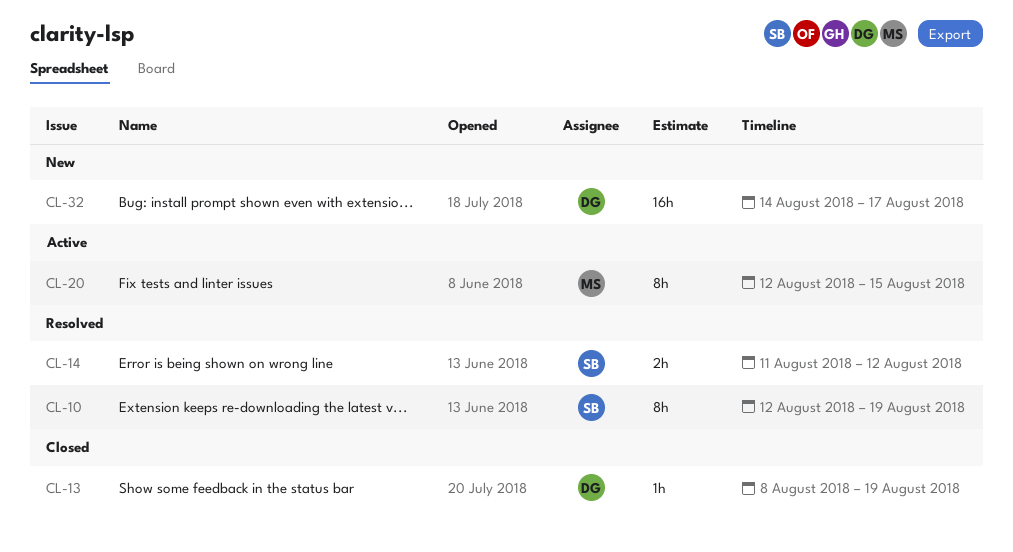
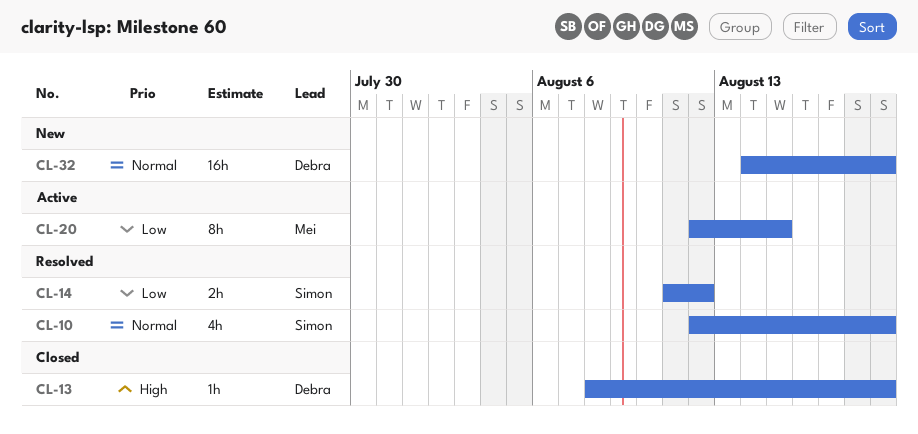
CL-10, estimate: 8h -> 4h
CL-32, due: Aug 17 -> Aug 19

